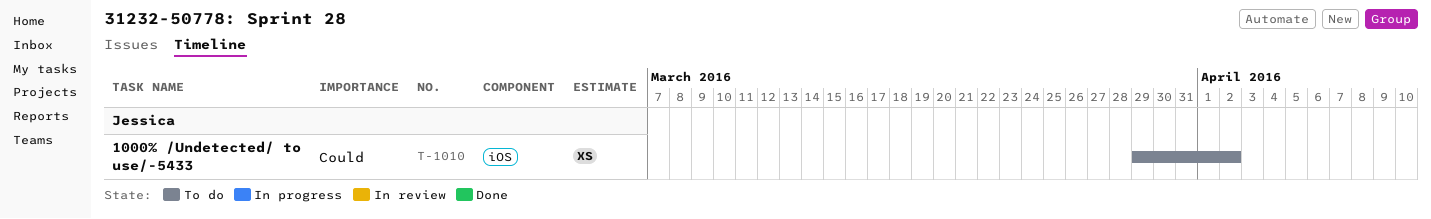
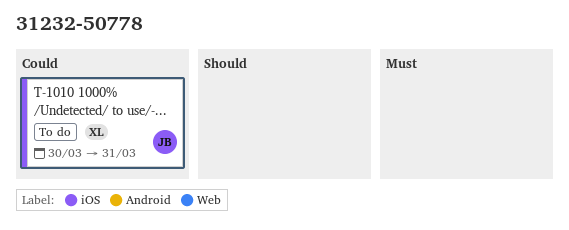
T-1010, estimate: XS -> XL
T-1010, start: Mar 29 -> Mar 30
T-1010, due: Apr 2 -> Mar 31

